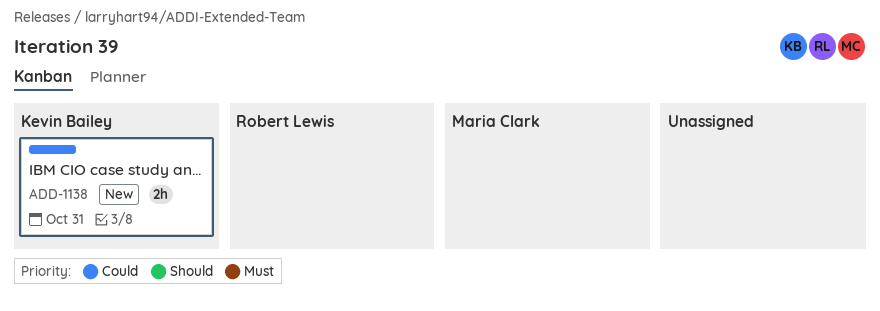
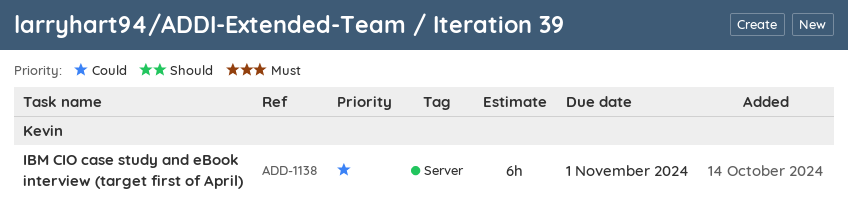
ADD-1138, estimate: 2h -> 6h
ADD-1138, due: Oct 31 -> Nov 1

